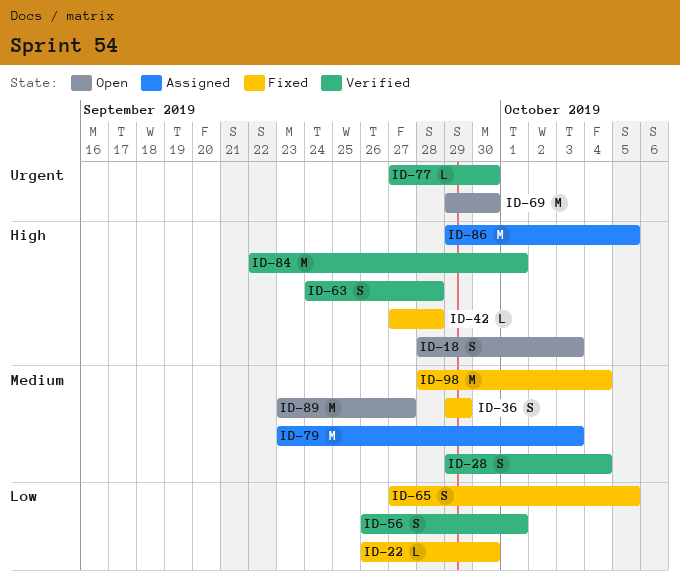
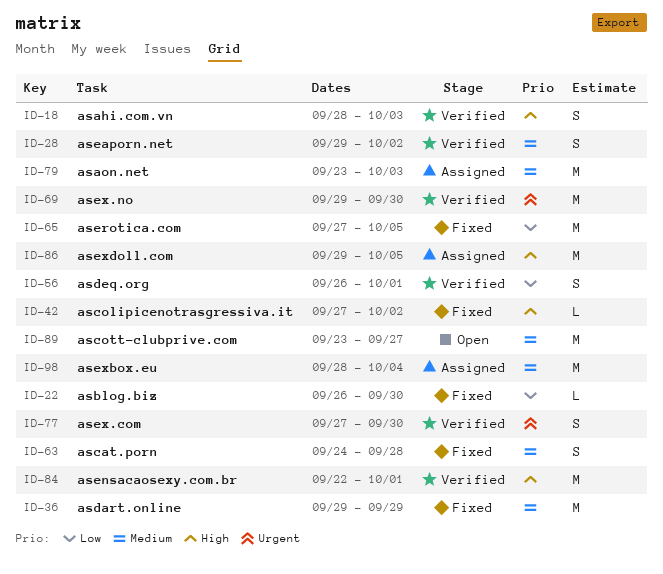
ID-18, status: Open -> Verified
ID-28, due: Oct 4 -> Oct 2
ID-36, estimate: S -> M
ID-42, due: Sep 28 -> Oct 2
ID-63, status: Verified -> Fixed
ID-63, priority: High -> Medium
ID-65, estimate: S -> M
ID-69, status: Open -> Verified
ID-77, estimate: L -> S
ID-98, status: Fixed -> Assigned

